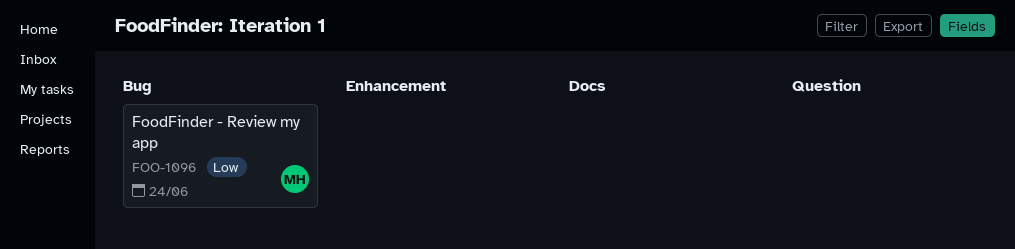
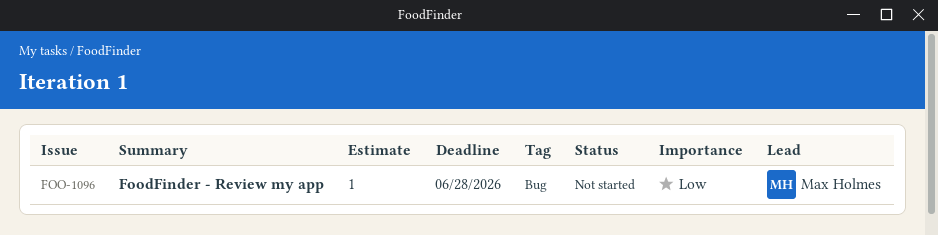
FOO-1096, due: Jun 24 -> Jun 28

